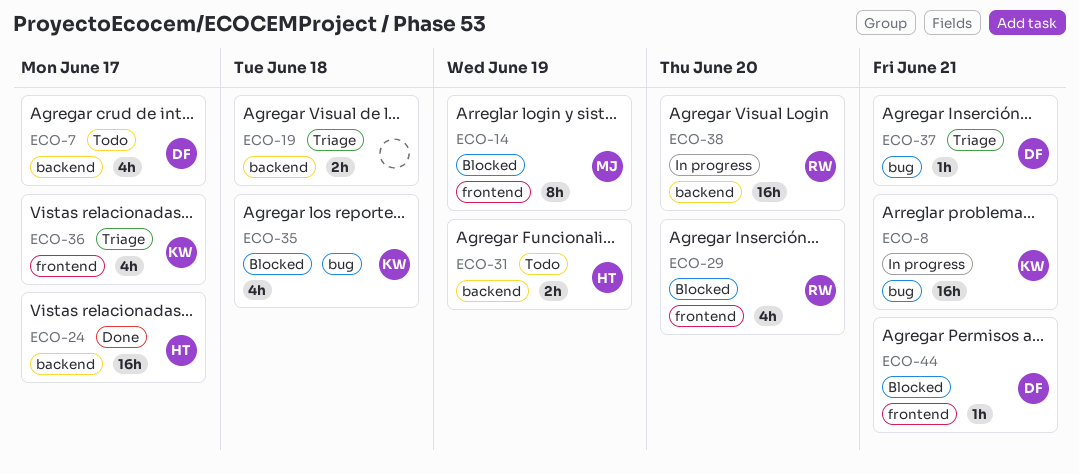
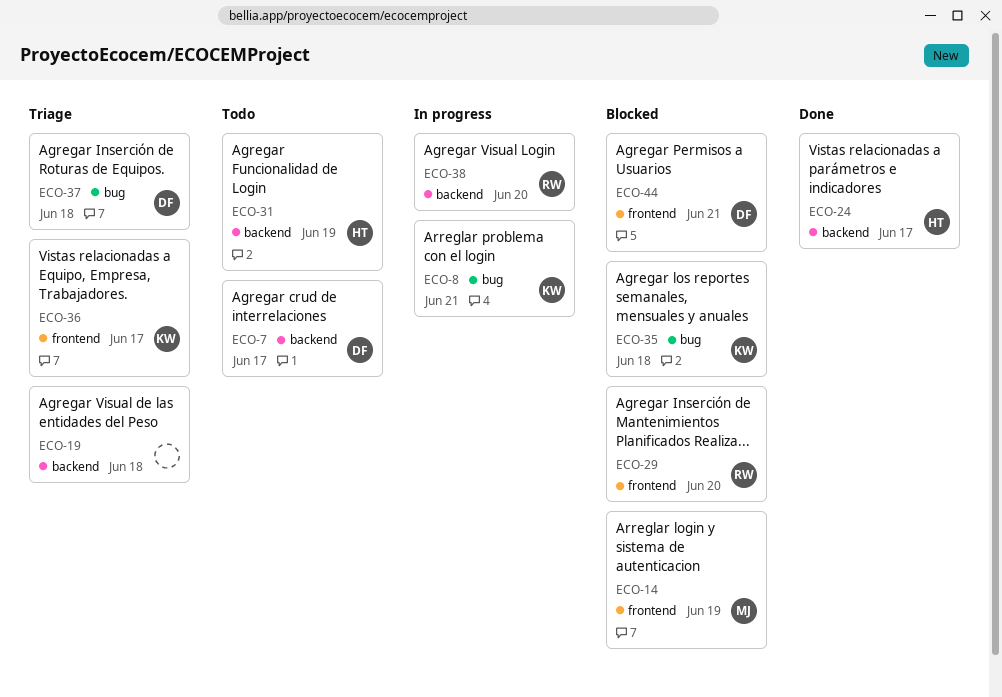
ECO-37, due: Jun 21 -> Jun 18

